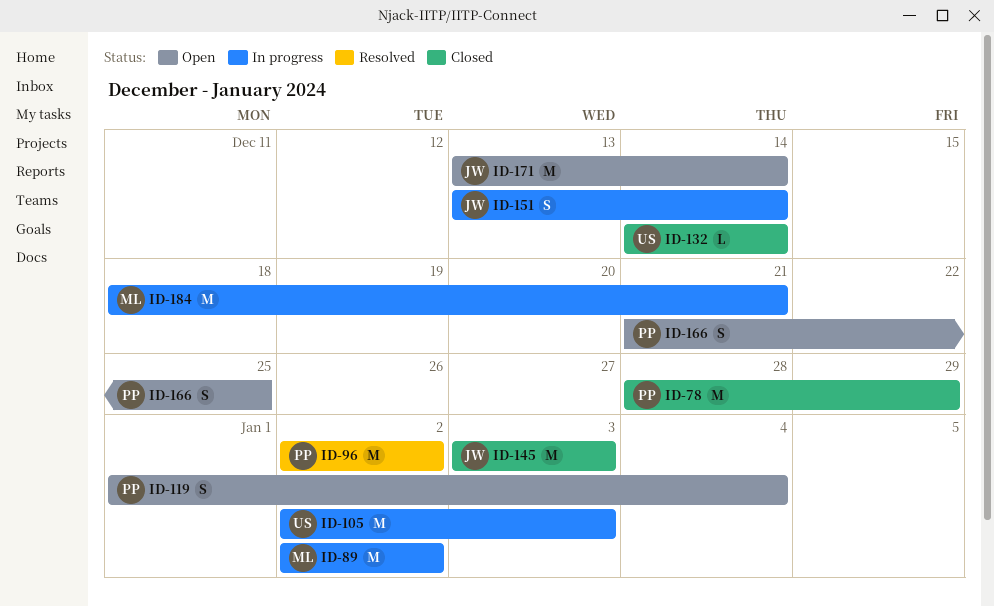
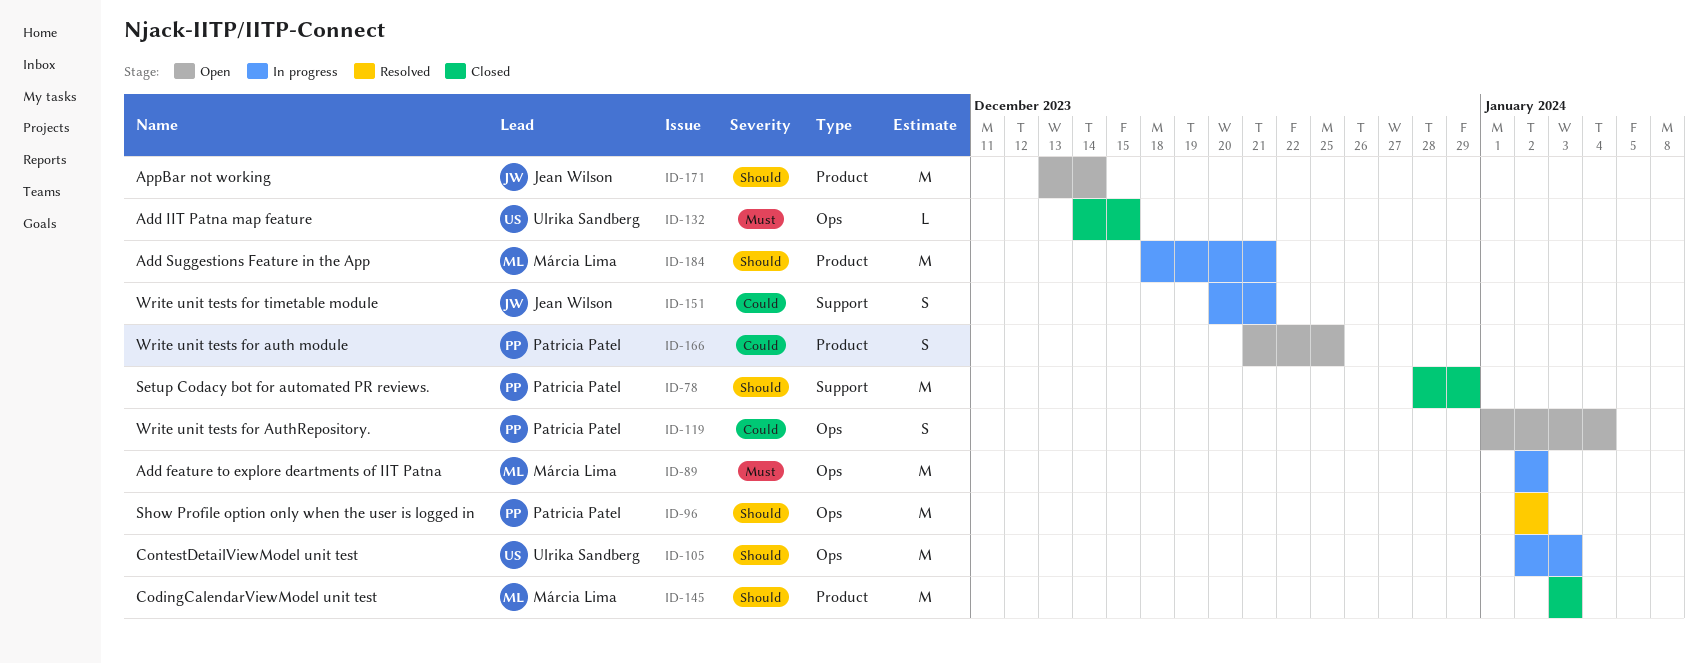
ID-132, due: Dec 14 -> Dec 15
ID-145, owner: Jean Wilson -> Márcia Lima
ID-151, start: Dec 13 -> Dec 20
ID-151, due: Dec 14 -> Dec 21

